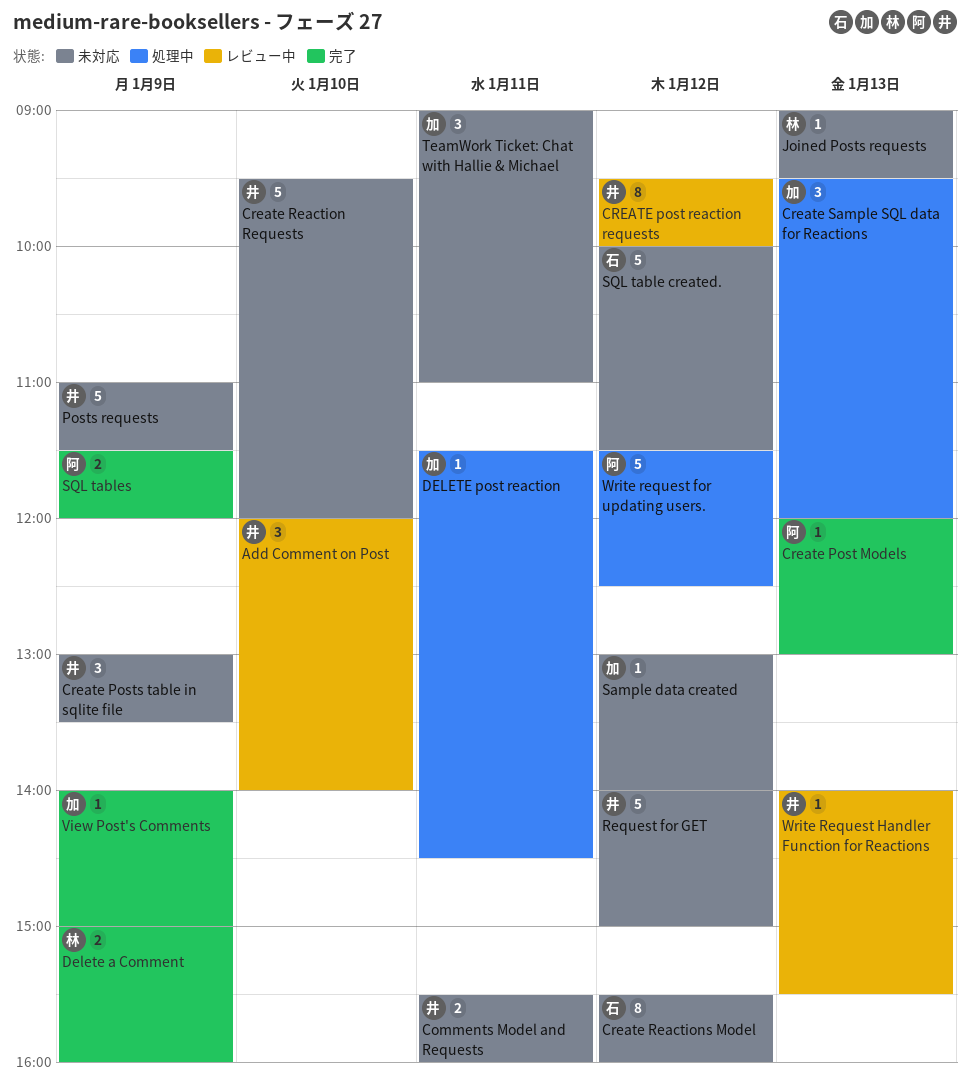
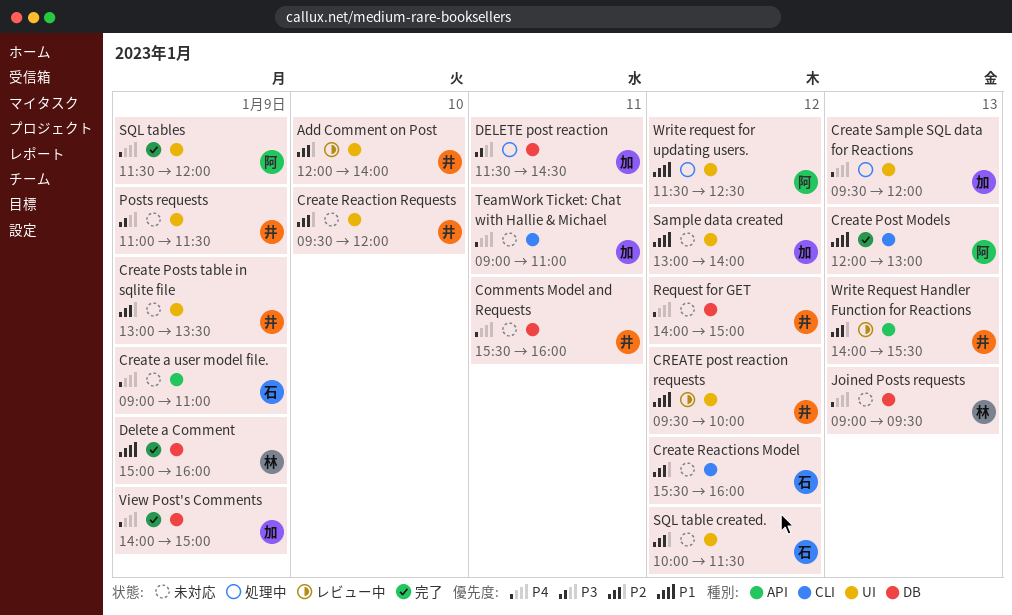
Create a user model file.: none -> present

